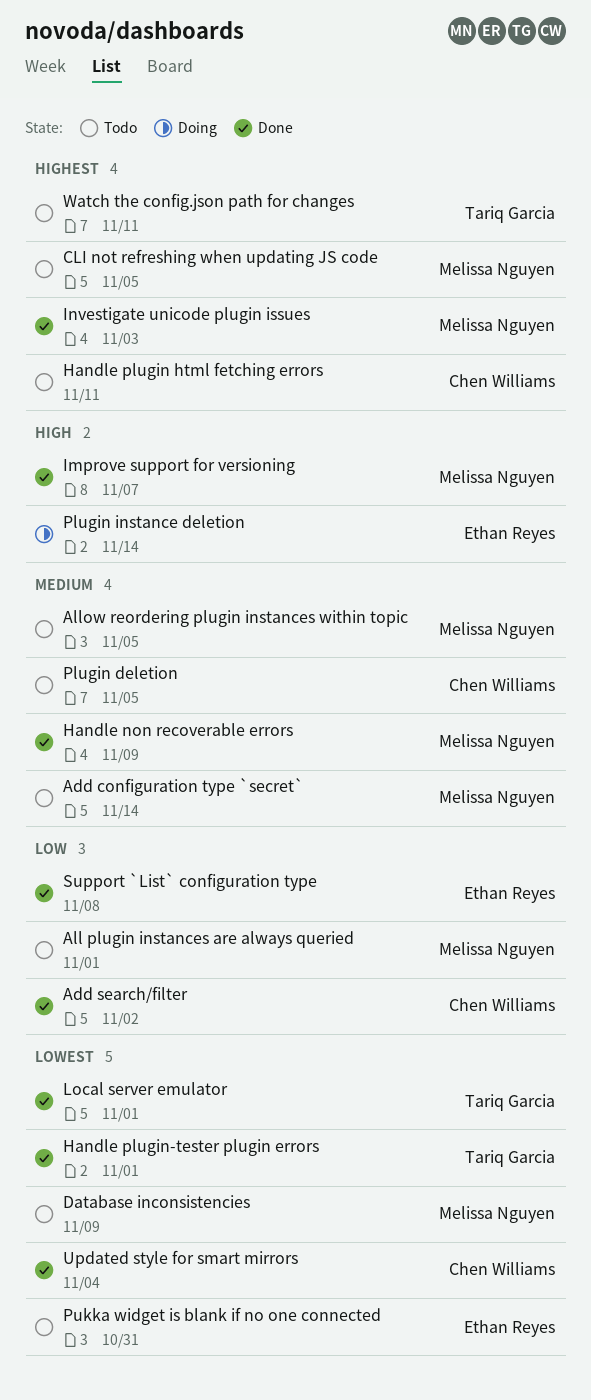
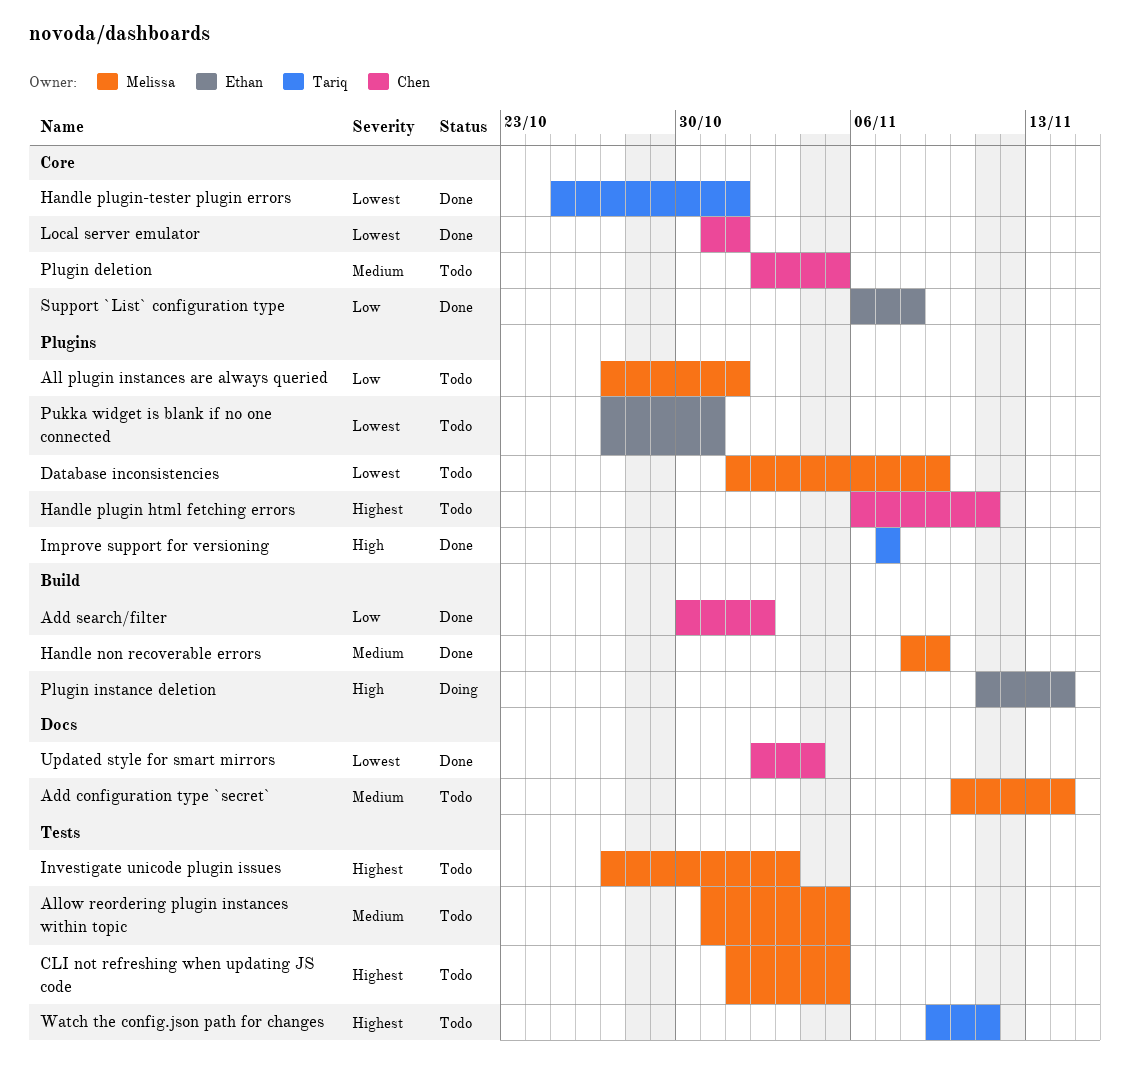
Improve support for versioning, owner: Melissa Nguyen -> Tariq Garcia
Investigate unicode plugin issues, status: Done -> Todo
Local server emulator, owner: Tariq Garcia -> Chen Williams

